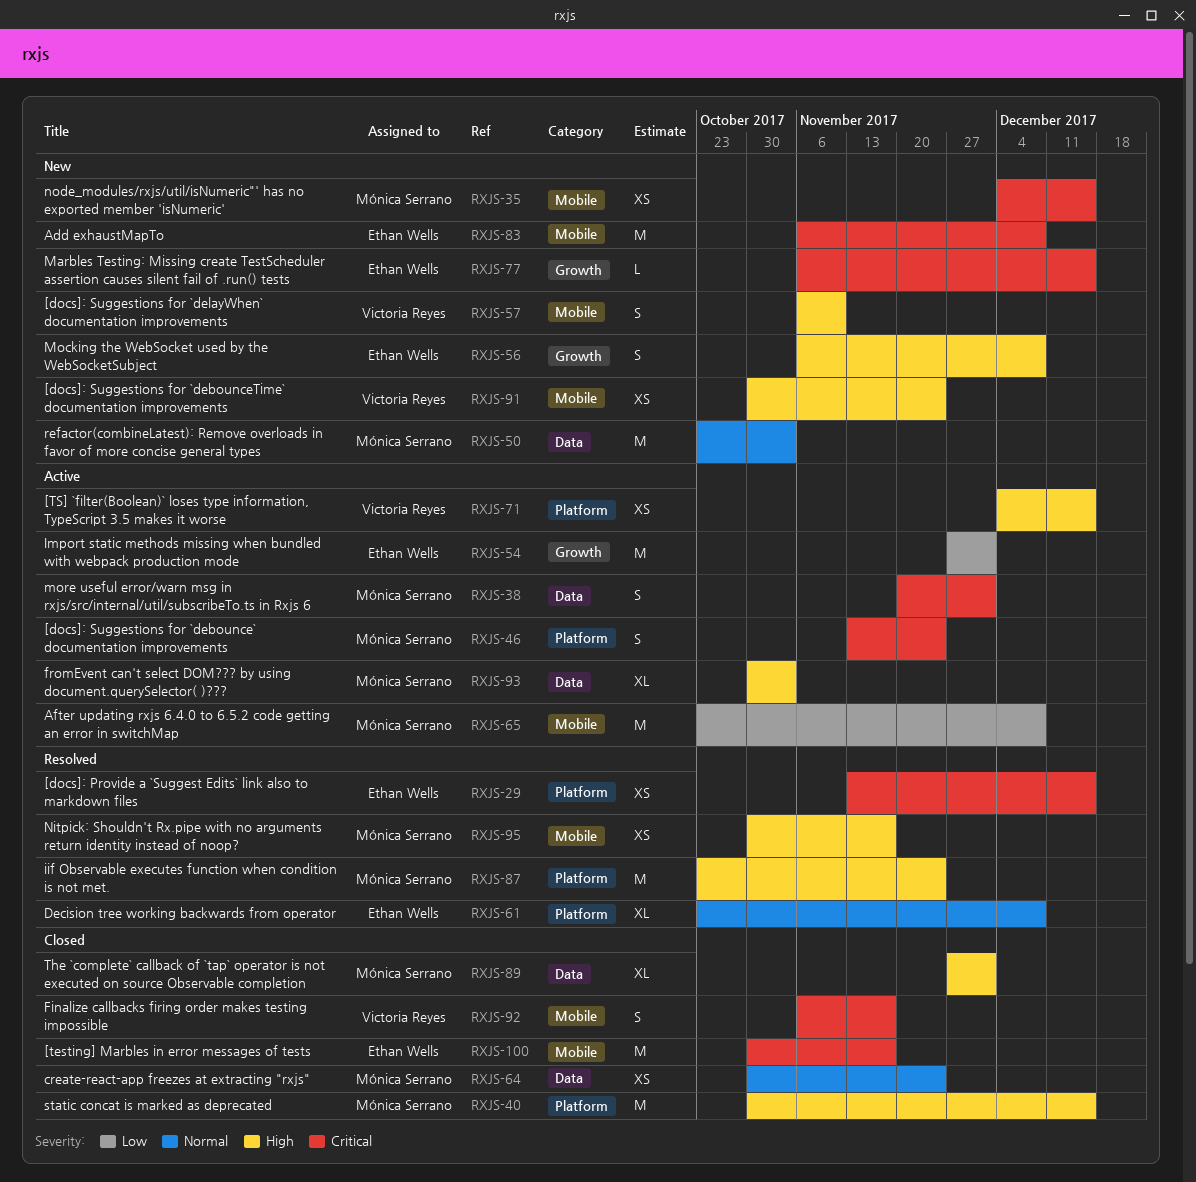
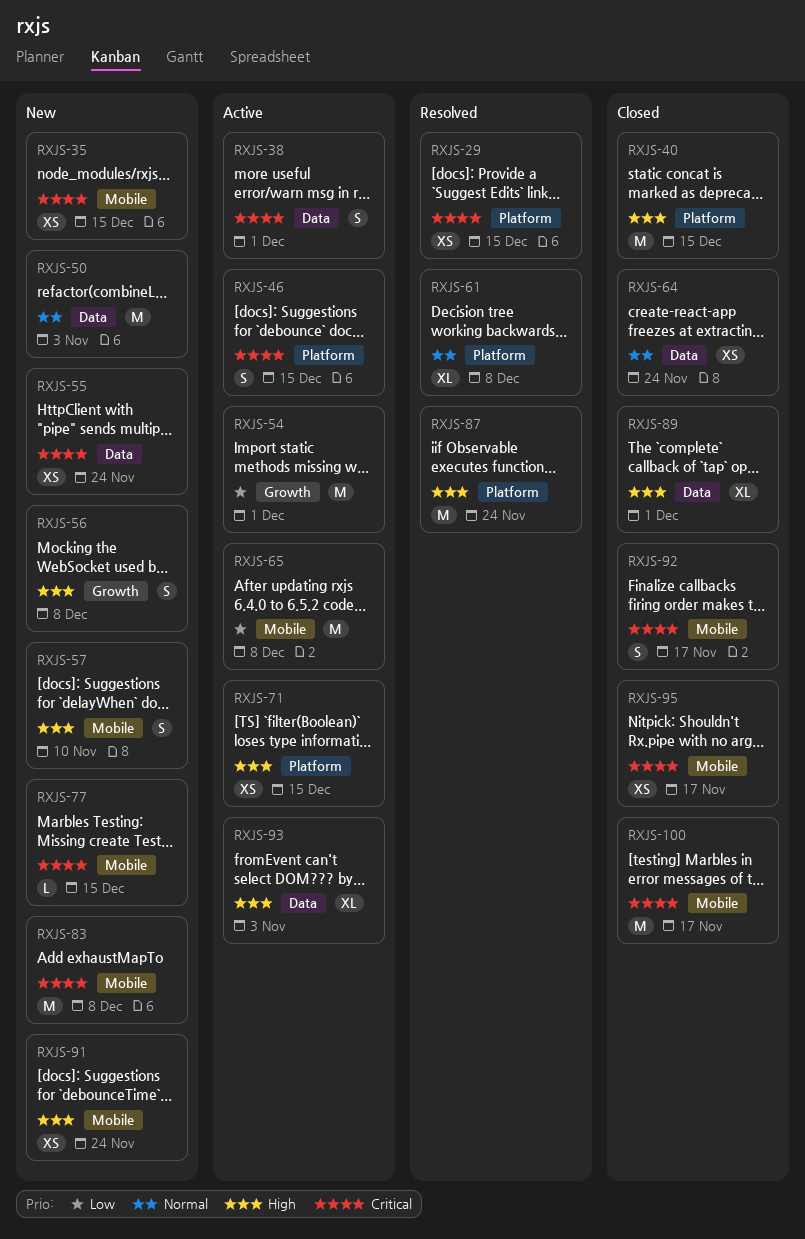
RXJS-46, due: Nov 24 -> Dec 15
RXJS-55: none -> present
RXJS-77, label: Growth -> Mobile
RXJS-95, status: Resolved -> Closed
RXJS-95, priority: High -> Critical

